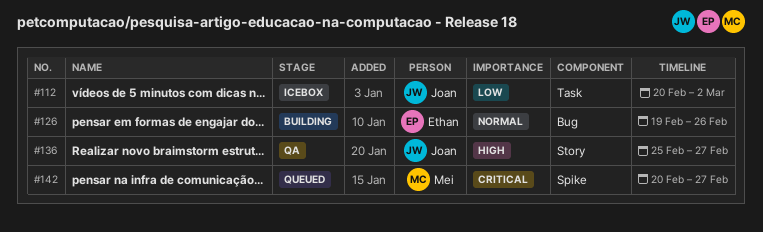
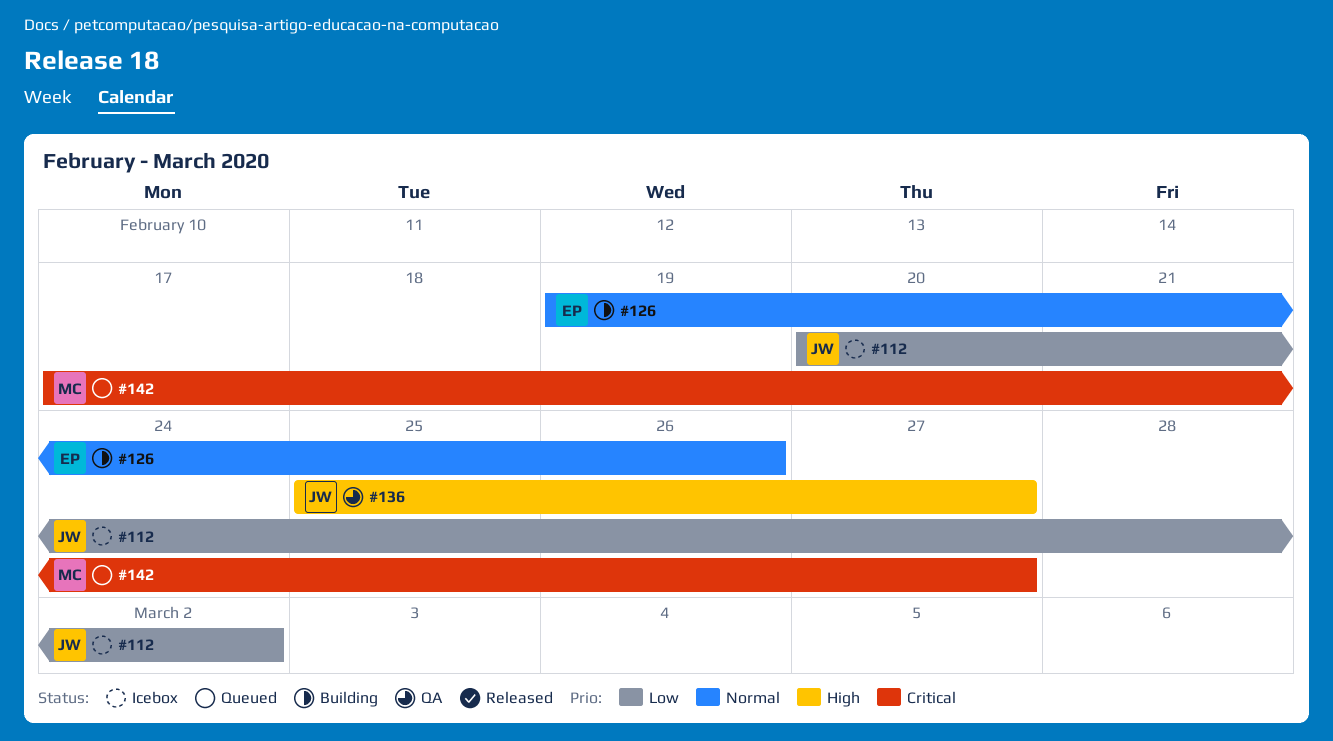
#142, start: Feb 20 -> Feb 17

